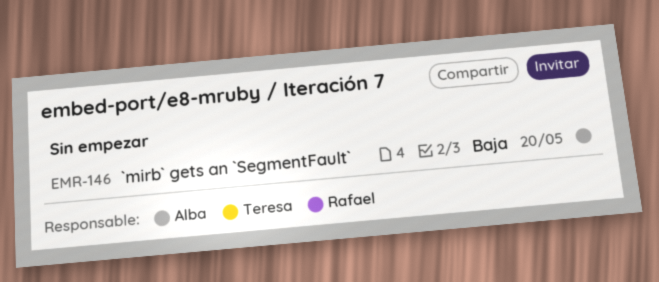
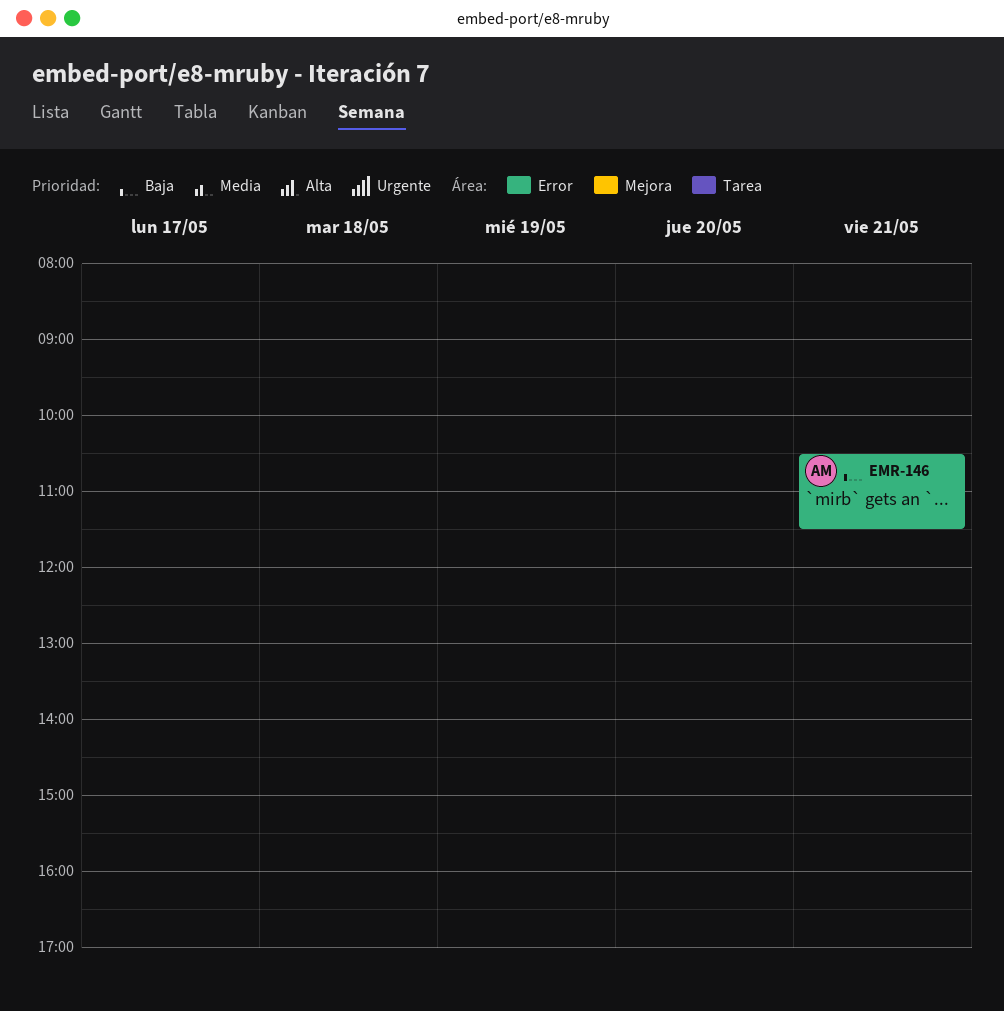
EMR-146, day: May 20 -> May 21

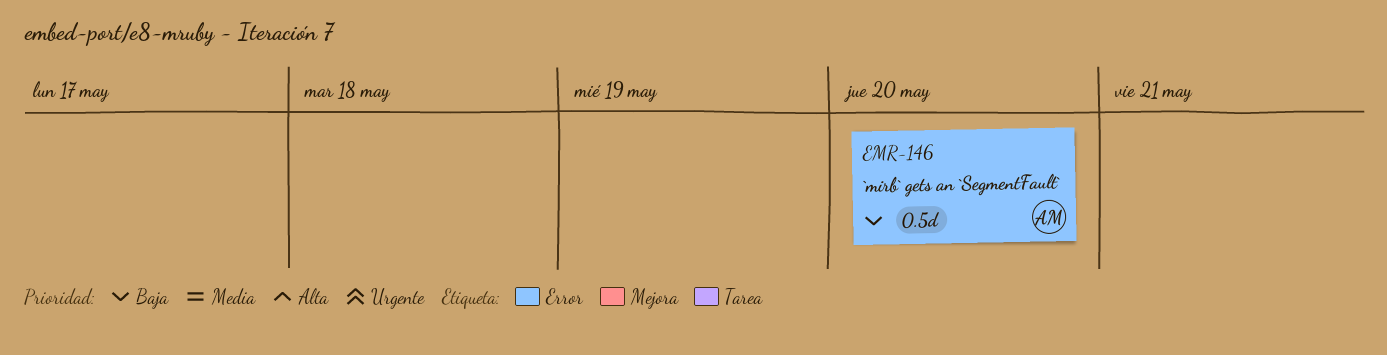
EMR-146, day: May 21 -> May 20

